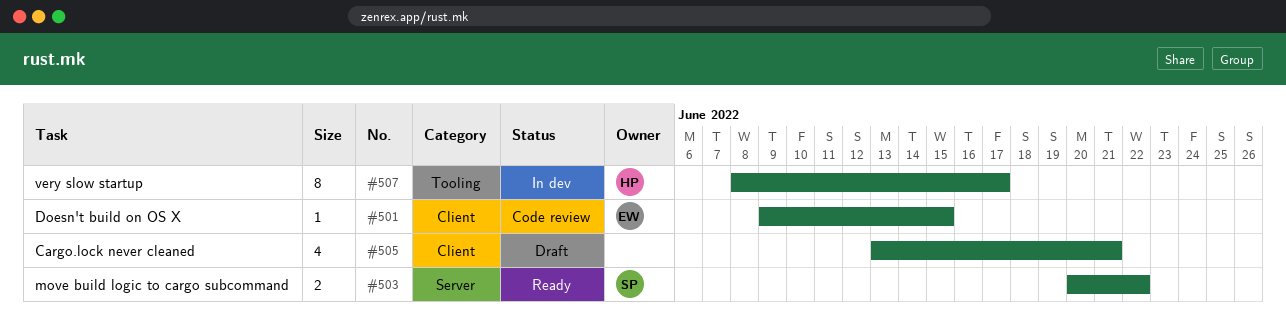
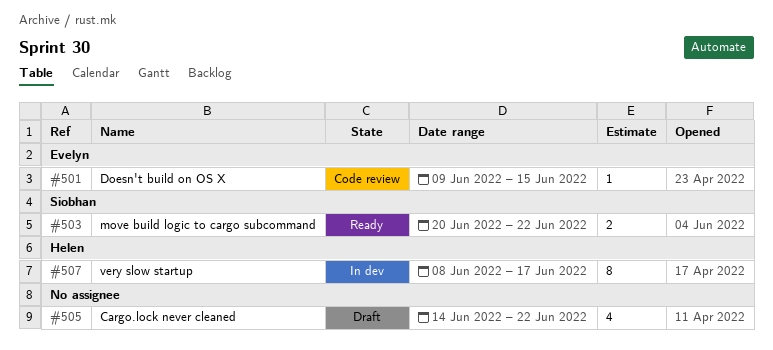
#505, start: Jun 13 -> Jun 14
#505, due: Jun 21 -> Jun 22

